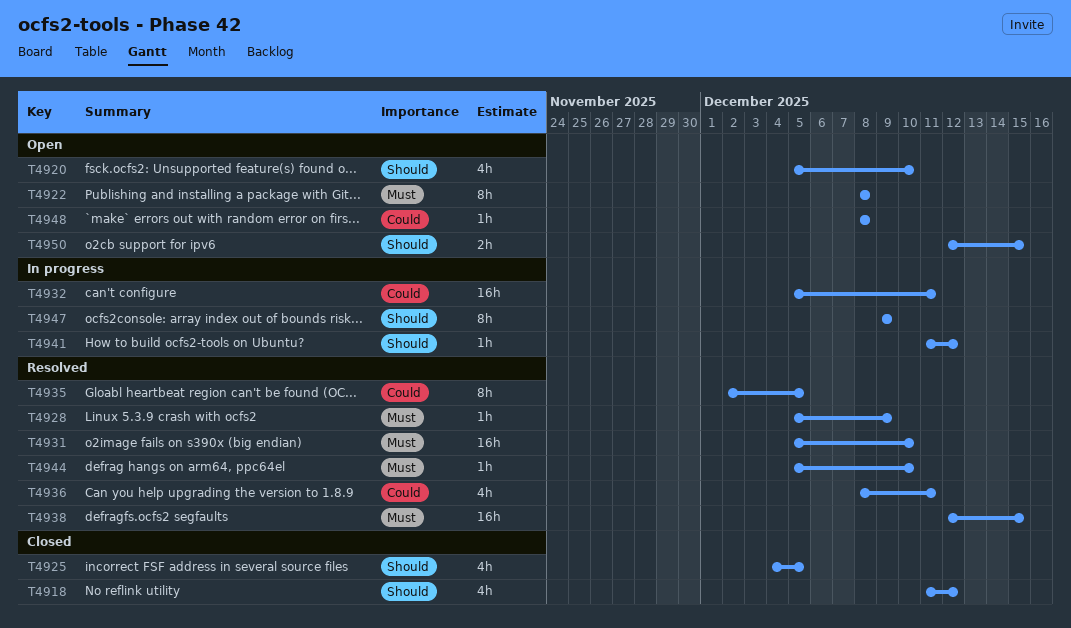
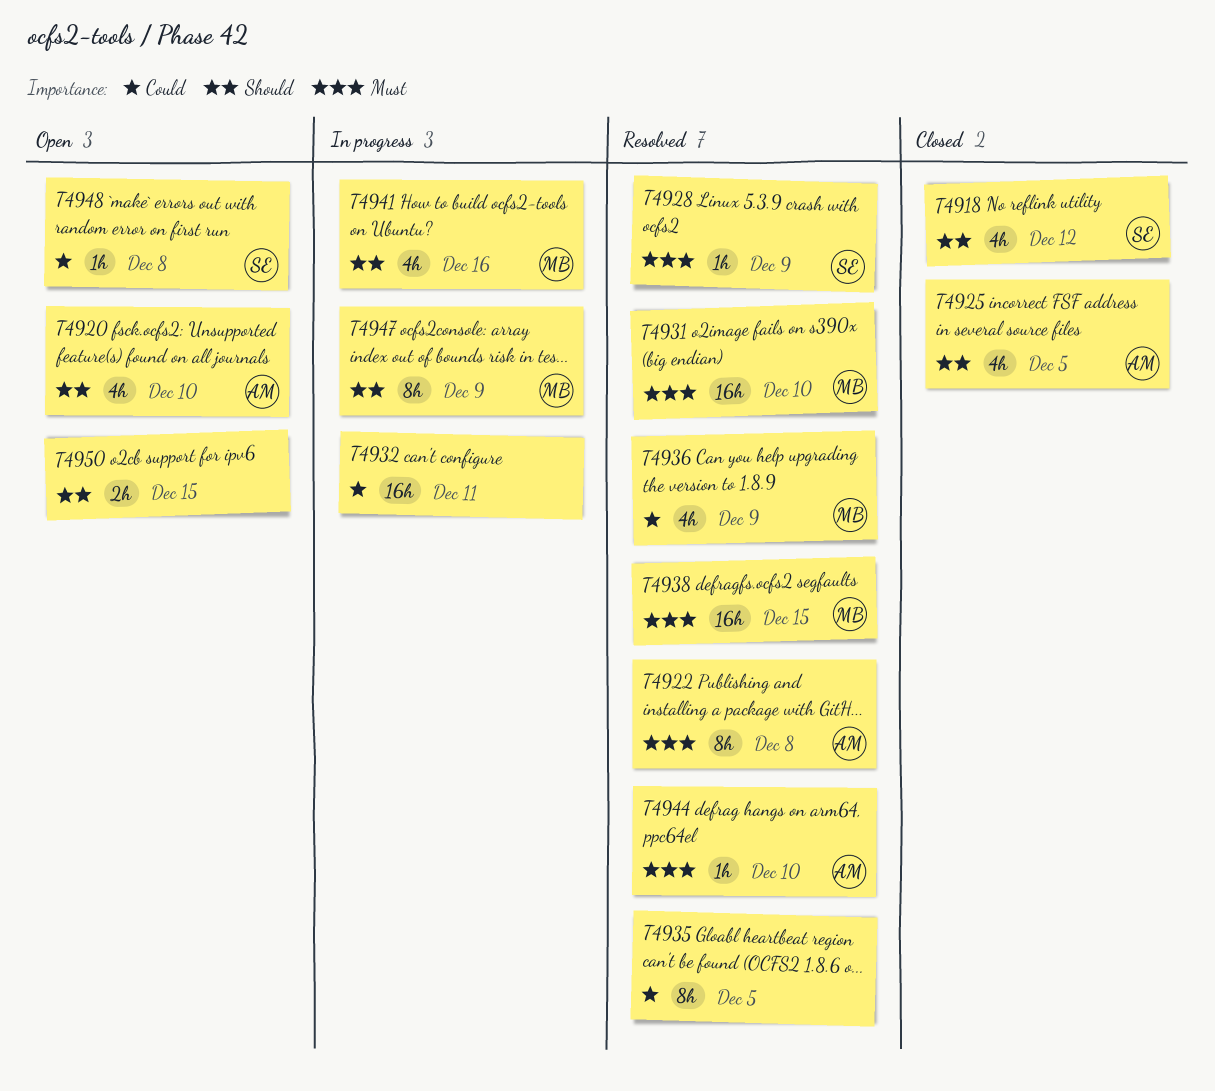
T4922, status: Open -> Resolved
T4936, due: Dec 11 -> Dec 9
T4941, estimate: 1h -> 4h
T4941, due: Dec 12 -> Dec 16

